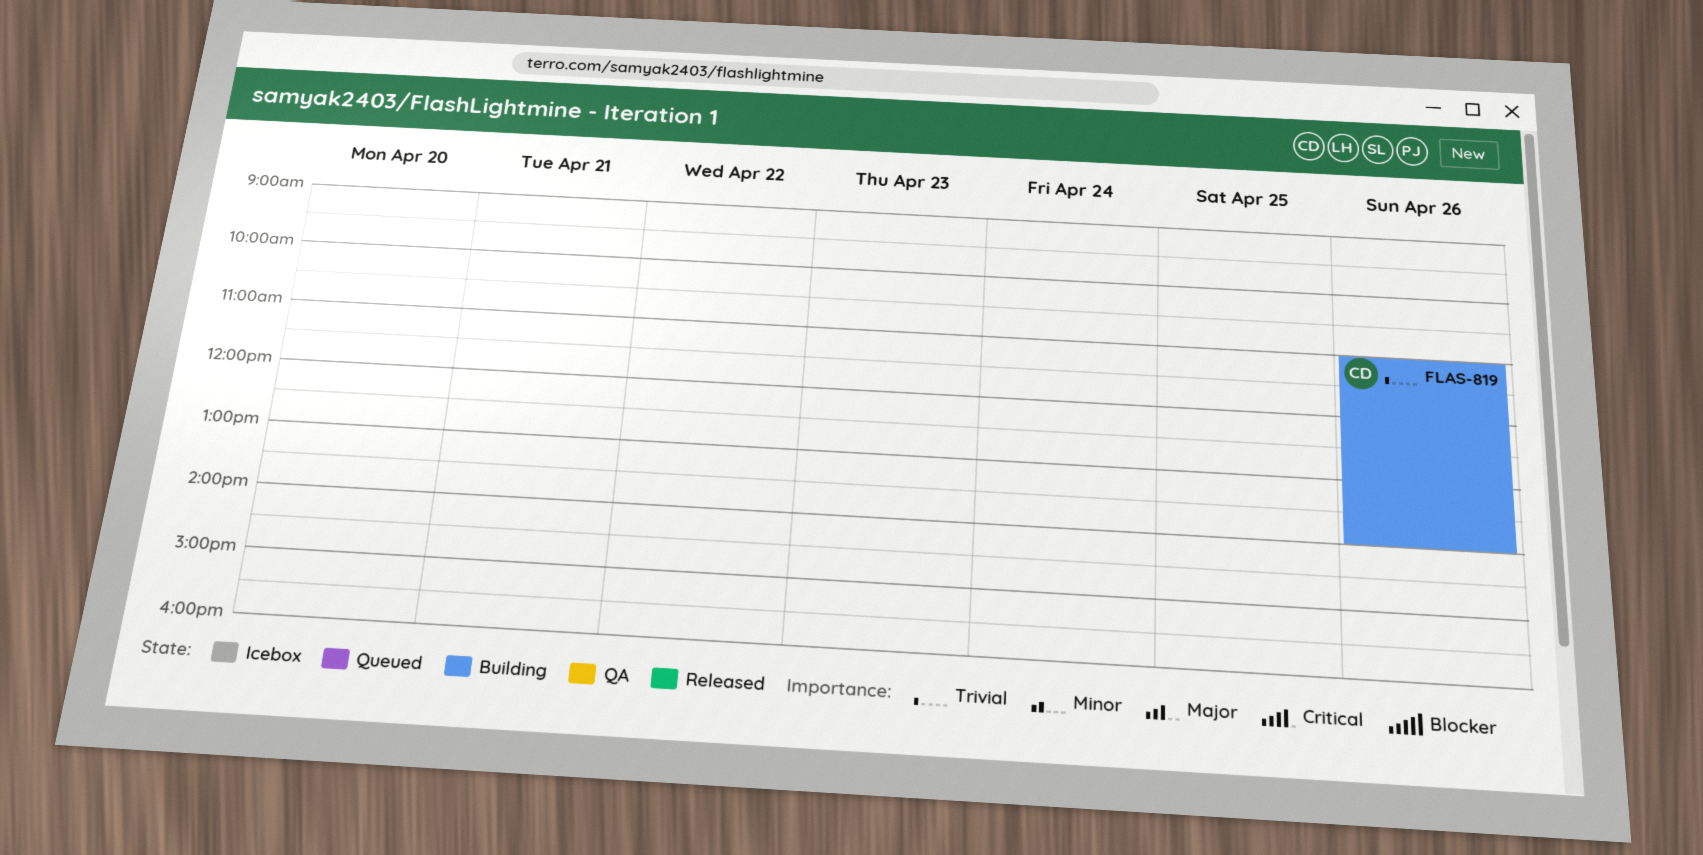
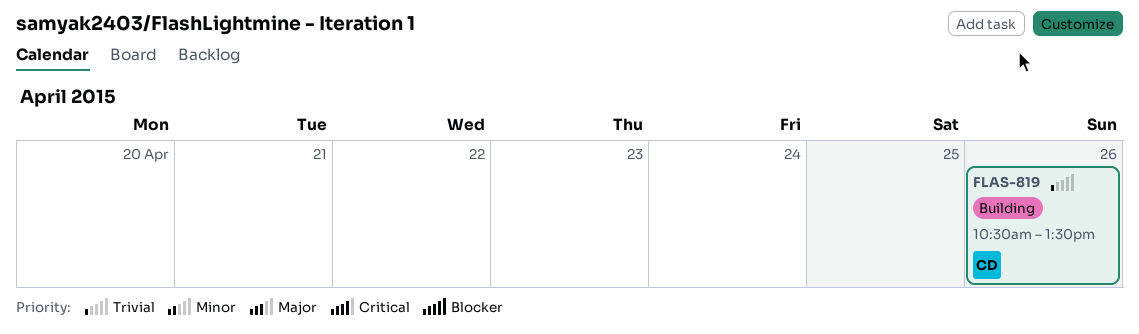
FLAS-819, begins: 11:00 -> 10:30
FLAS-819, ends: 14:00 -> 13:30

